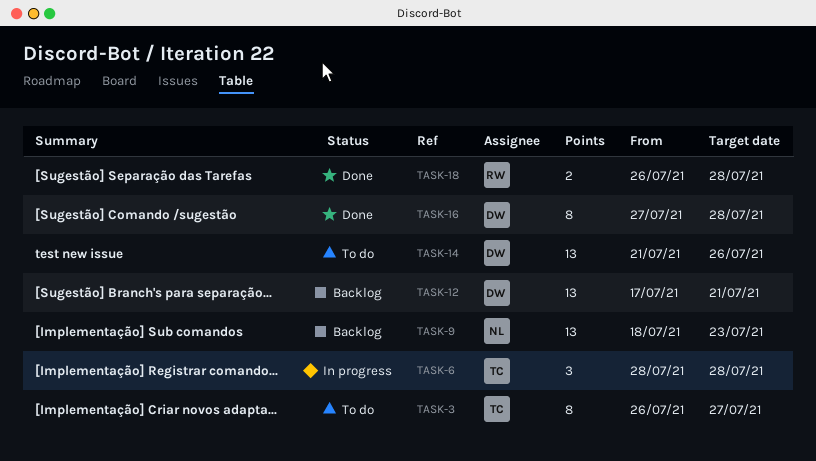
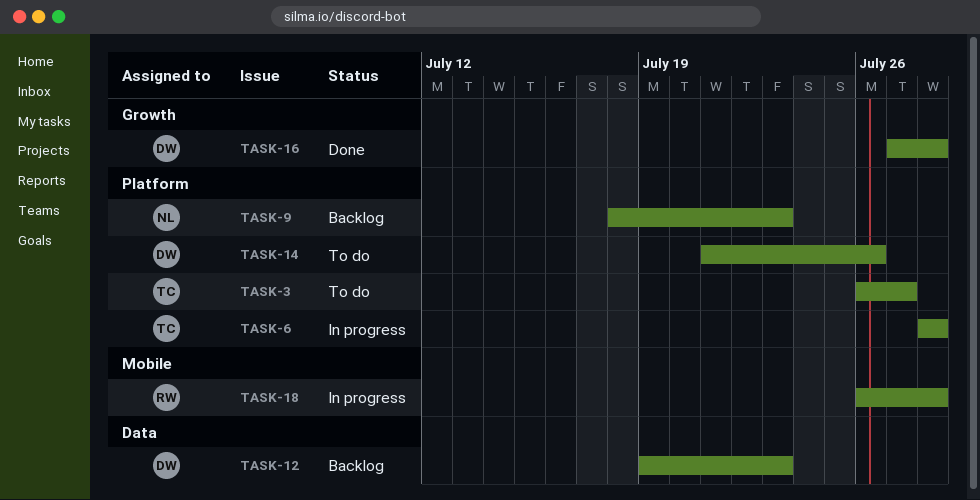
TASK-12, start: Jul 17 -> Jul 19
TASK-12, due: Jul 21 -> Jul 23
TASK-18, status: Done -> In progress

